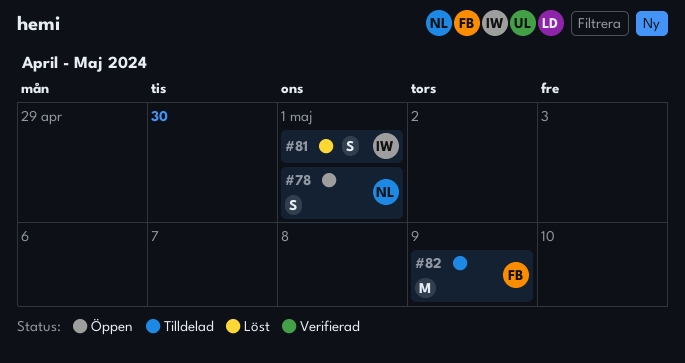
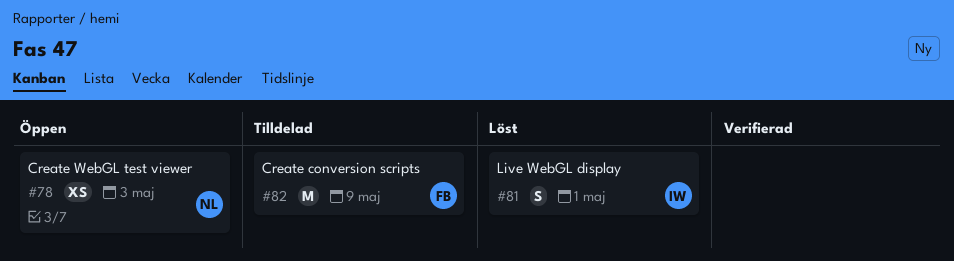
#78, estimate: S -> XS
#78, due: May 1 -> May 3

